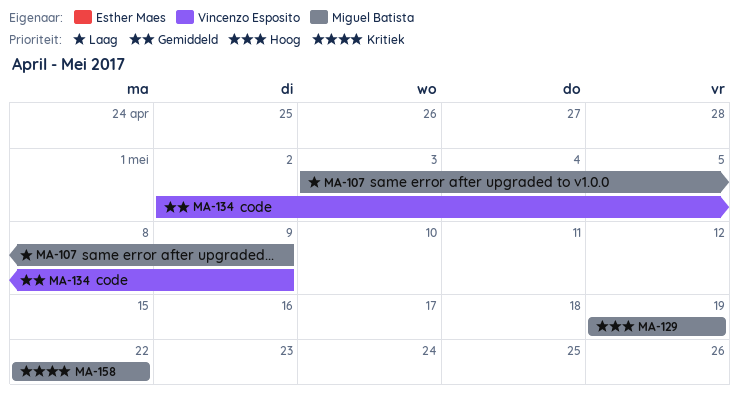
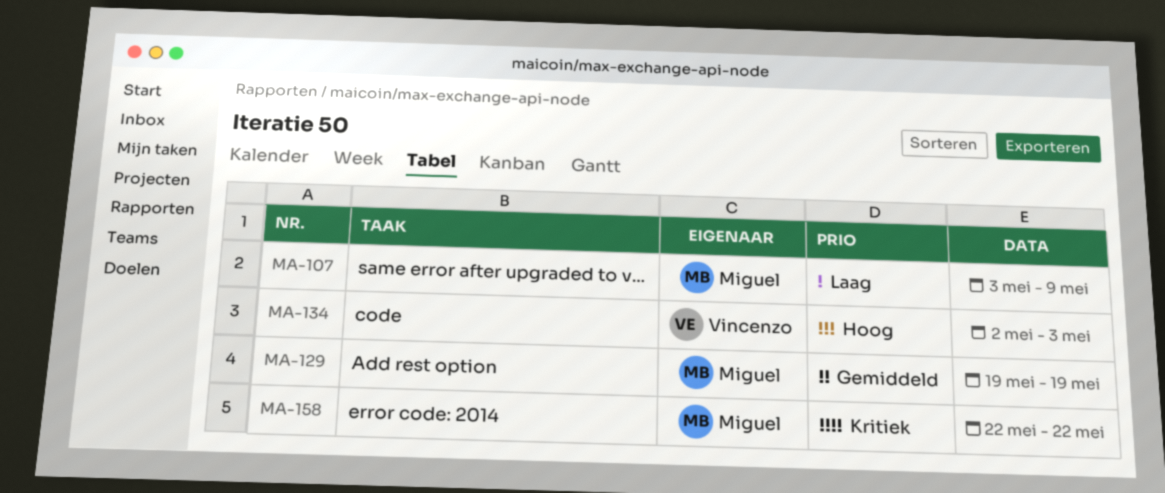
MA-129, priority: Hoog -> Gemiddeld
MA-134, priority: Gemiddeld -> Hoog
MA-134, due: May 9 -> May 3

